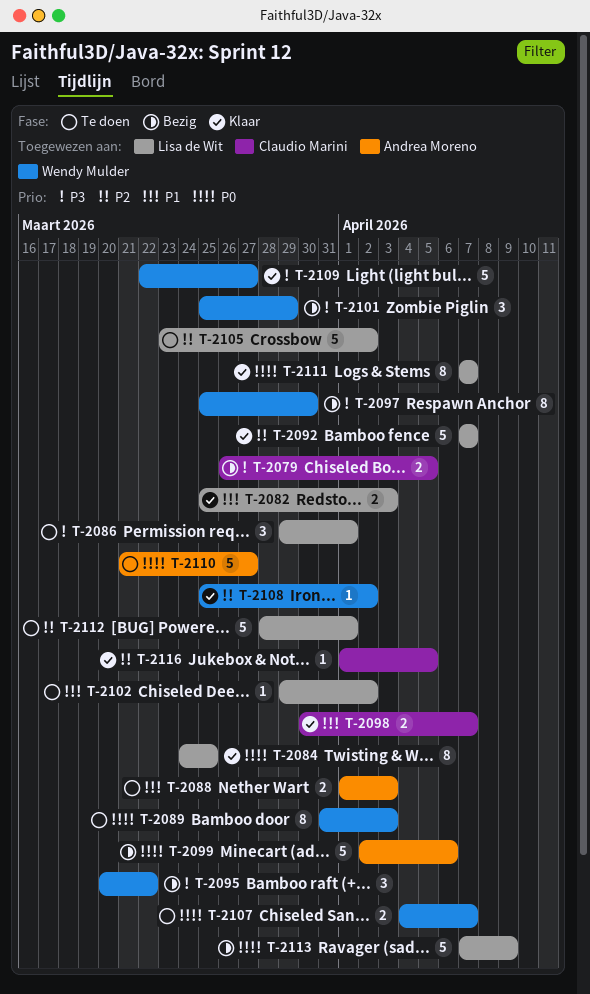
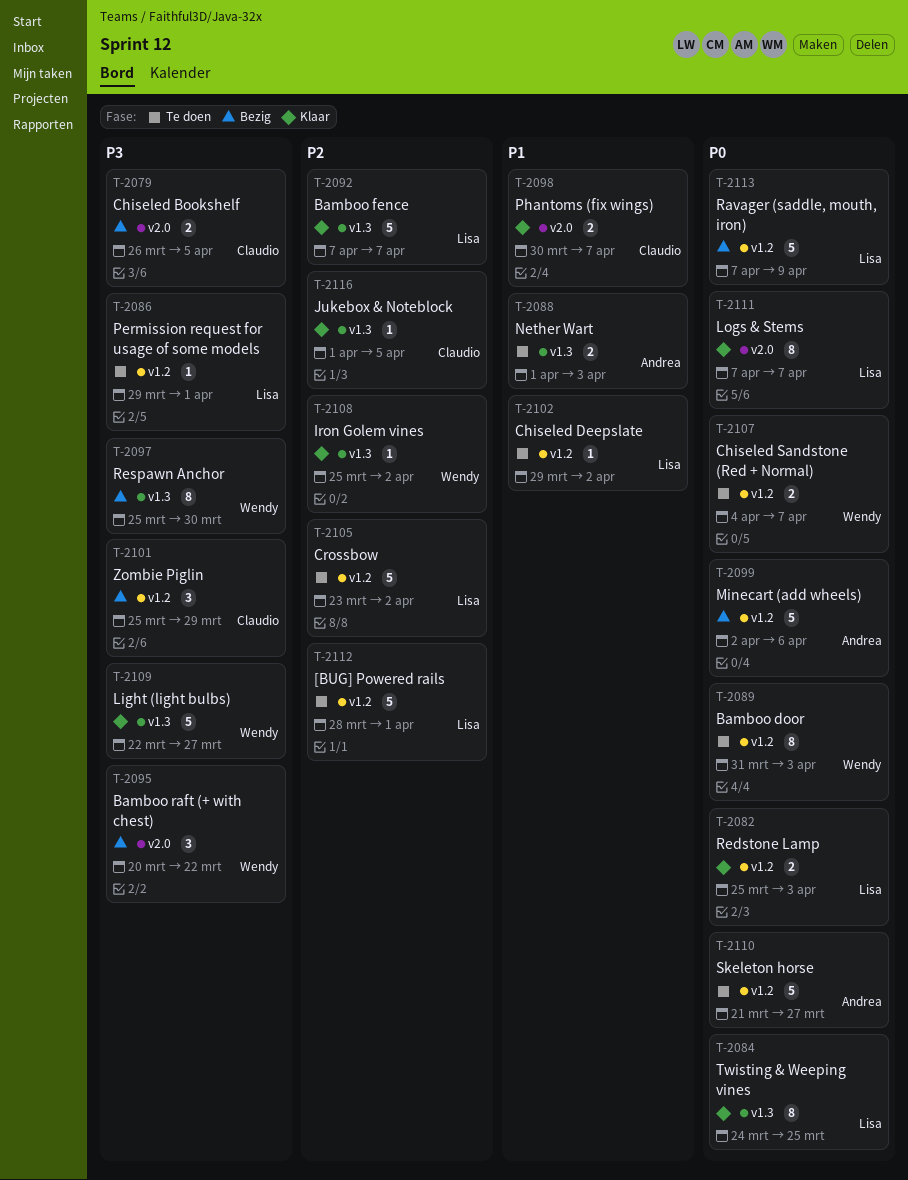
T-2082, priority: P1 -> P0
T-2086, estimate: 3 -> 1
T-2101, owner: Wendy Mulder -> Claudio Marini

